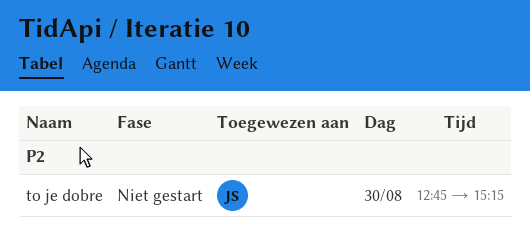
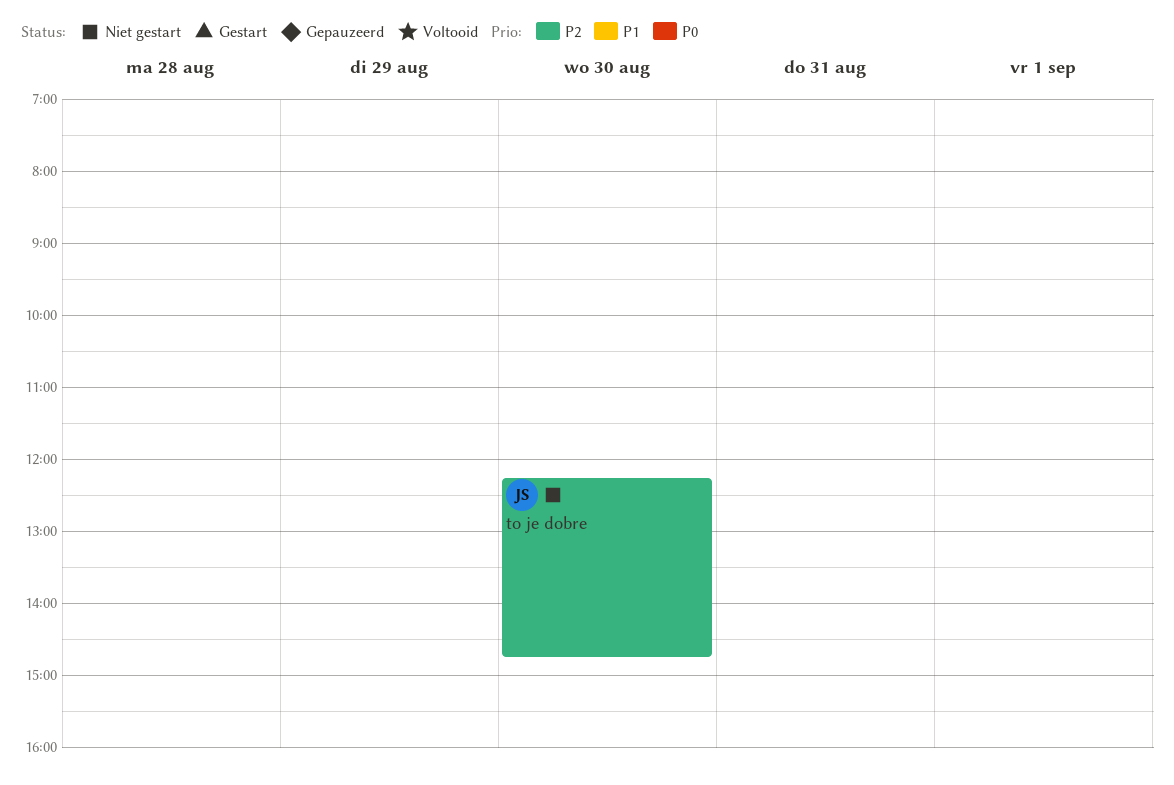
to je dobre, begins: 12:45 -> 12:15
to je dobre, ends: 15:15 -> 14:45

